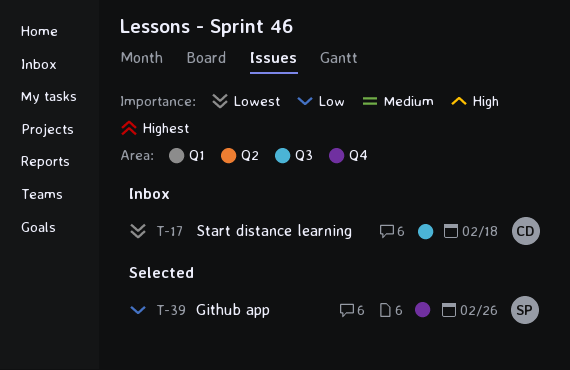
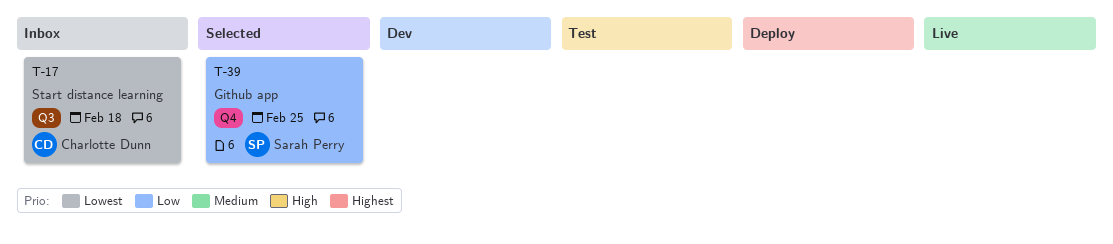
T-39, due: Feb 26 -> Feb 25

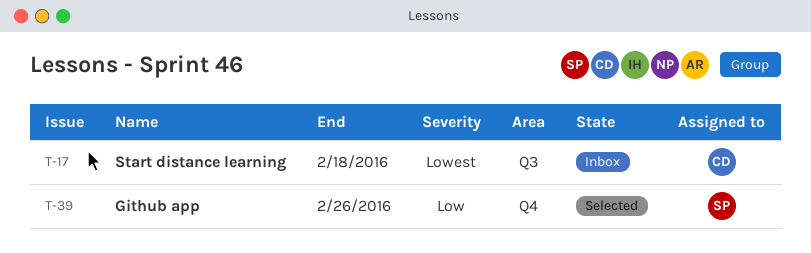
T-39, due: Feb 25 -> Feb 26

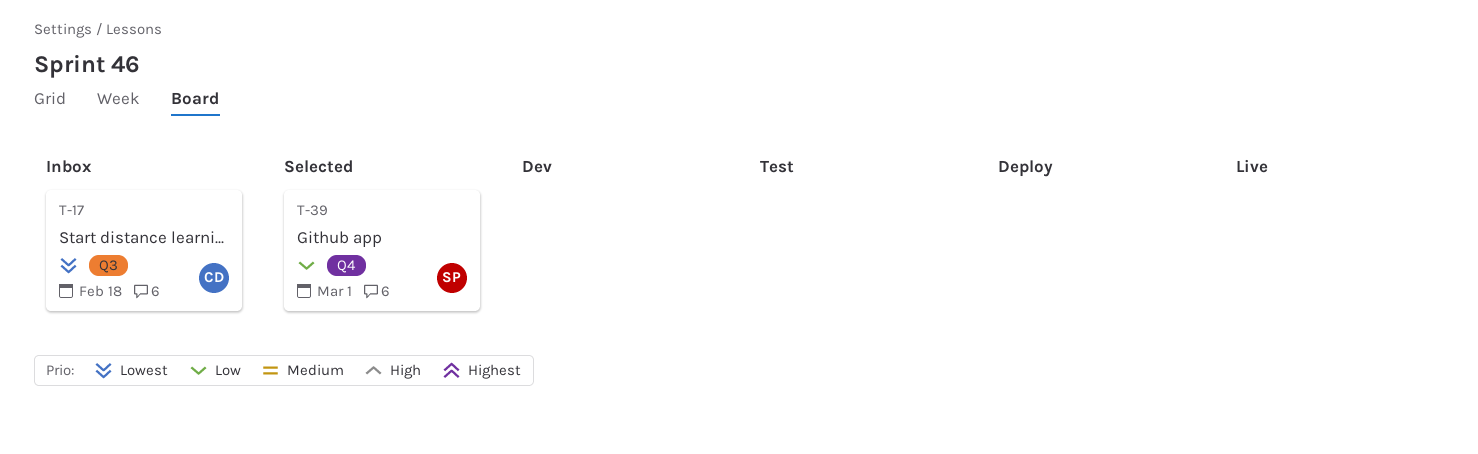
T-39, due: Feb 26 -> Mar 1

